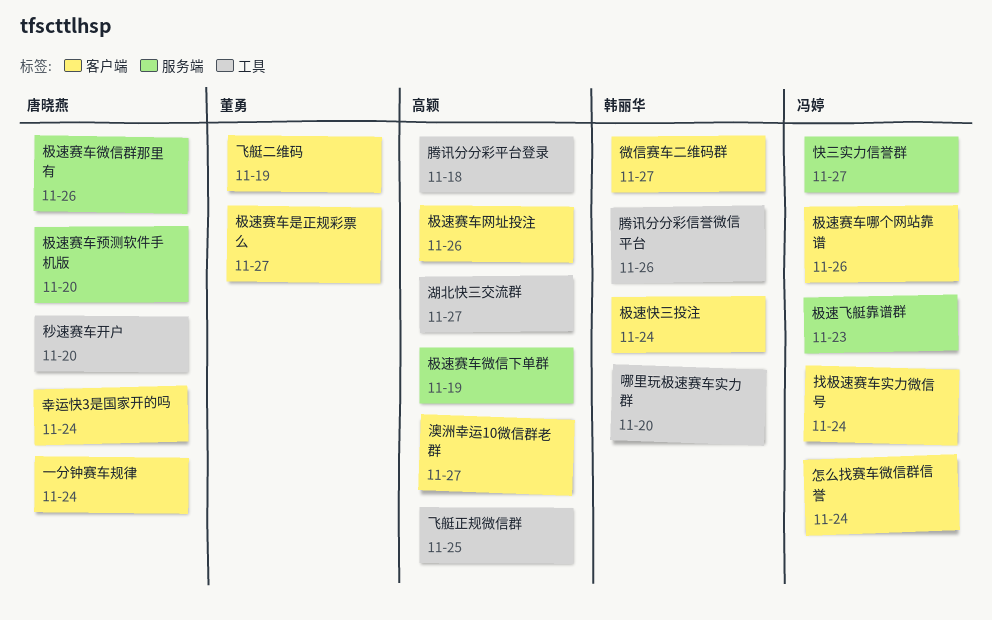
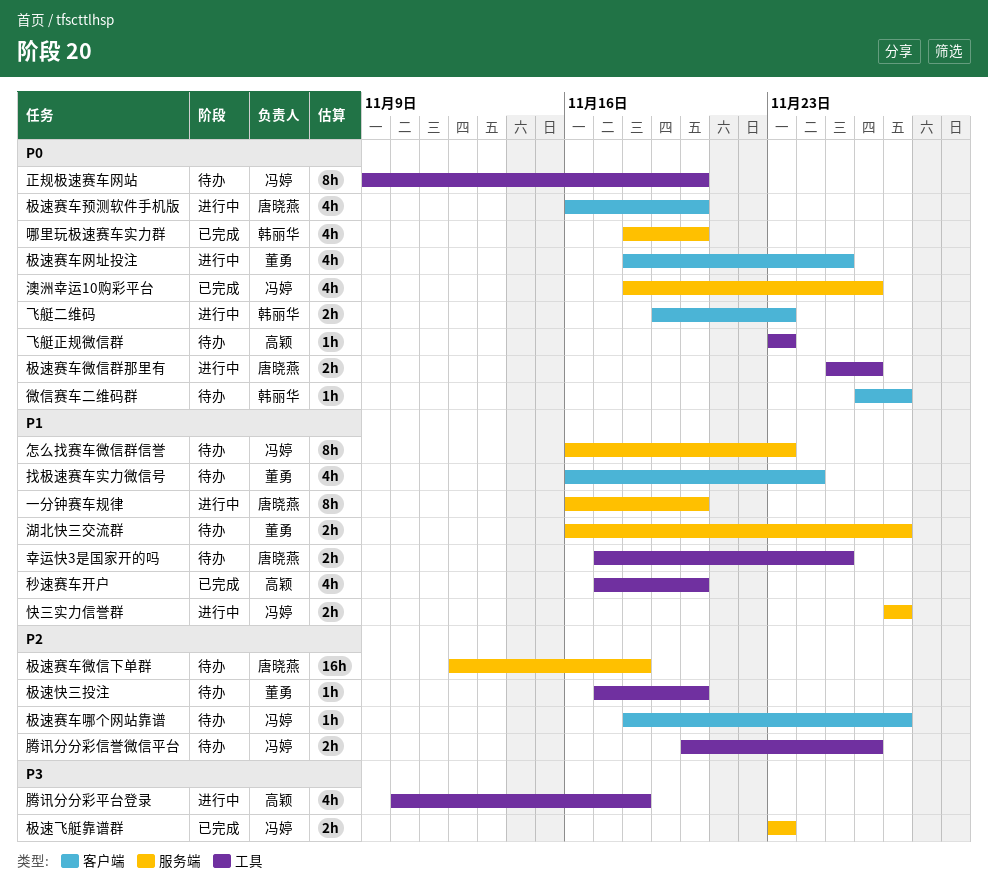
一分钟赛车规律, label: 客户端 -> 服务端
一分钟赛车规律, due: Nov 24 -> Nov 20
哪里玩极速赛车实力群, label: 工具 -> 服务端
幸运快3是国家开的吗, label: 客户端 -> 工具
幸运快3是国家开的吗, due: Nov 24 -> Nov 25
怎么找赛车微信群信誉, label: 客户端 -> 服务端
怎么找赛车微信群信誉, due: Nov 24 -> Nov 23
找极速赛车实力微信号, owner: 冯婷 -> 董勇
极速快三投注, owner: 韩丽华 -> 董勇
极速快三投注, label: 客户端 -> 工具
极速快三投注, due: Nov 24 -> Nov 20
极速赛车哪个网站靠谱, due: Nov 26 -> Nov 27
极速赛车微信下单群, owner: 高颖 -> 唐晓燕
极速赛车微信下单群, due: Nov 19 -> Nov 18
极速赛车微信群那里有, label: 服务端 -> 工具
极速赛车是正规彩票么: present -> none
极速赛车网址投注, owner: 高颖 -> 董勇
极速赛车网址投注, due: Nov 26 -> Nov 25
极速赛车预测软件手机版, label: 服务端 -> 客户端
正规极速赛车网站: none -> present
湖北快三交流群, owner: 高颖 -> 董勇
湖北快三交流群, label: 工具 -> 服务端
澳洲幸运10微信群老群: present -> none
澳洲幸运10购彩平台: none -> present
秒速赛车开户, owner: 唐晓燕 -> 高颖
腾讯分分彩信誉微信平台, owner: 韩丽华 -> 冯婷
飞艇二维码, owner: 董勇 -> 韩丽华
飞艇二维码, due: Nov 19 -> Nov 23
飞艇正规微信群, due: Nov 25 -> Nov 23

